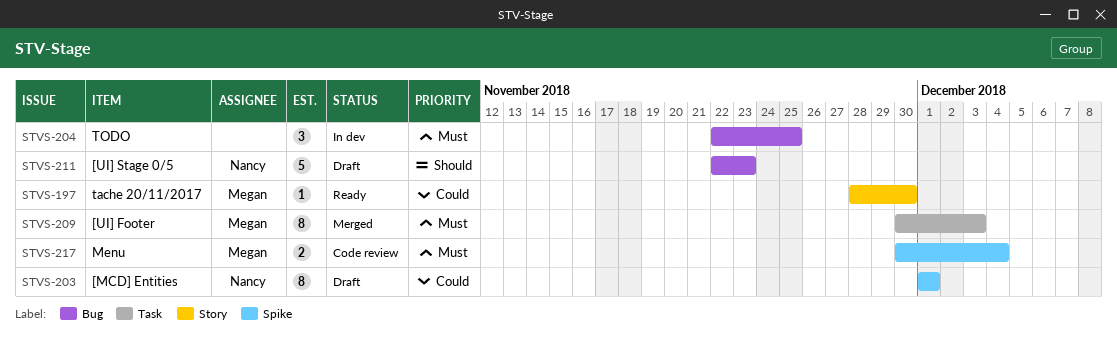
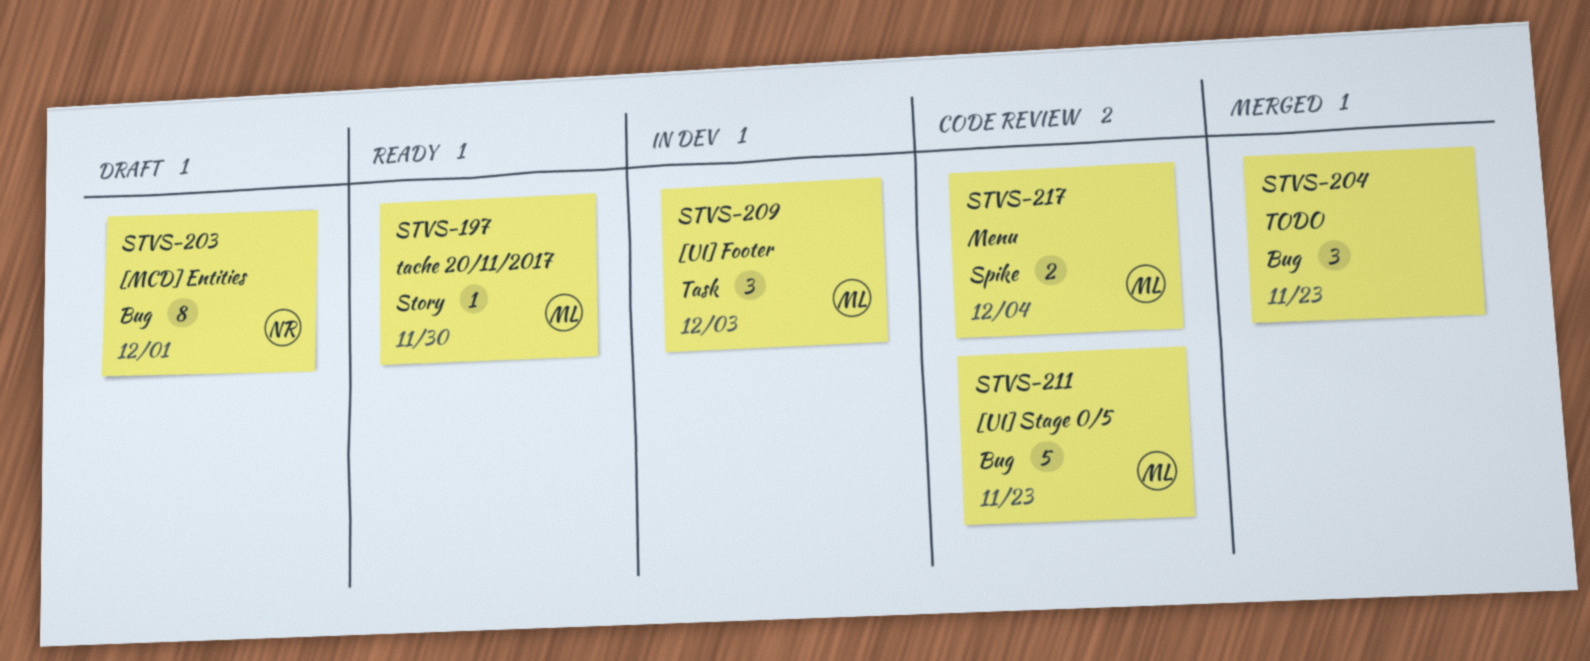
STVS-203, label: Spike -> Bug
STVS-204, status: In dev -> Merged
STVS-204, due: Nov 25 -> Nov 23
STVS-209, status: Merged -> In dev
STVS-209, estimate: 8 -> 3
STVS-211, status: Draft -> Code review
STVS-211, owner: Nancy -> Megan

